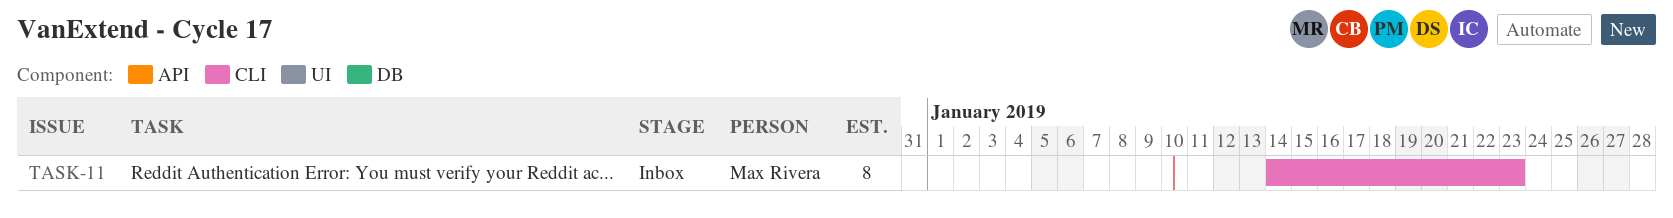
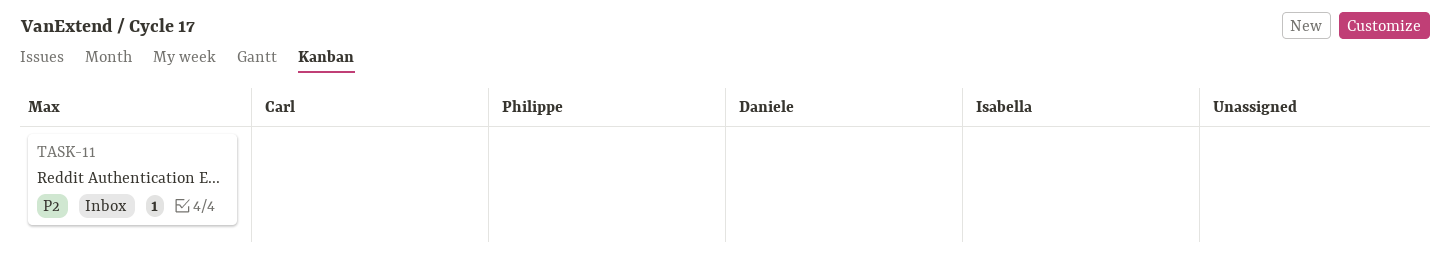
TASK-11, estimate: 8 -> 1

